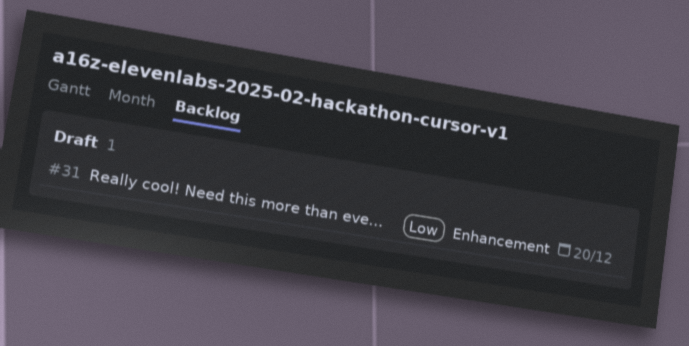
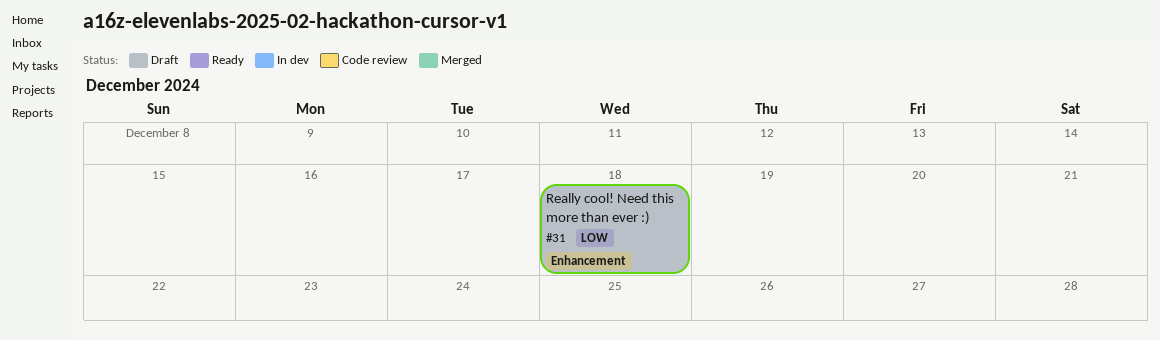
#31, due: Dec 20 -> Dec 18

